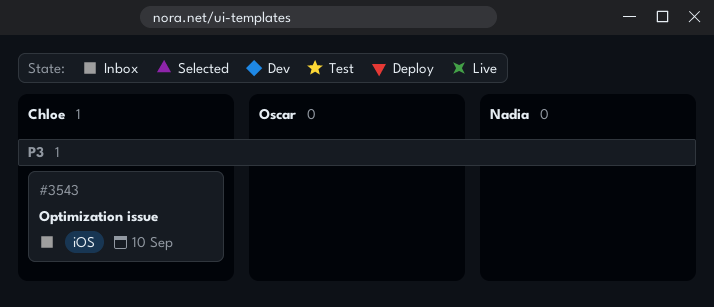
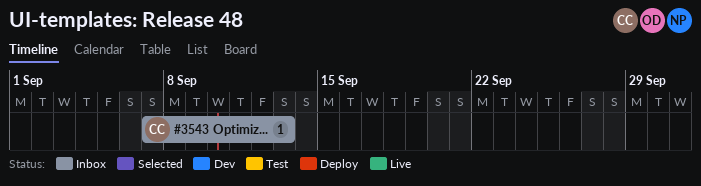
#3543, due: Sep 10 -> Sep 13

